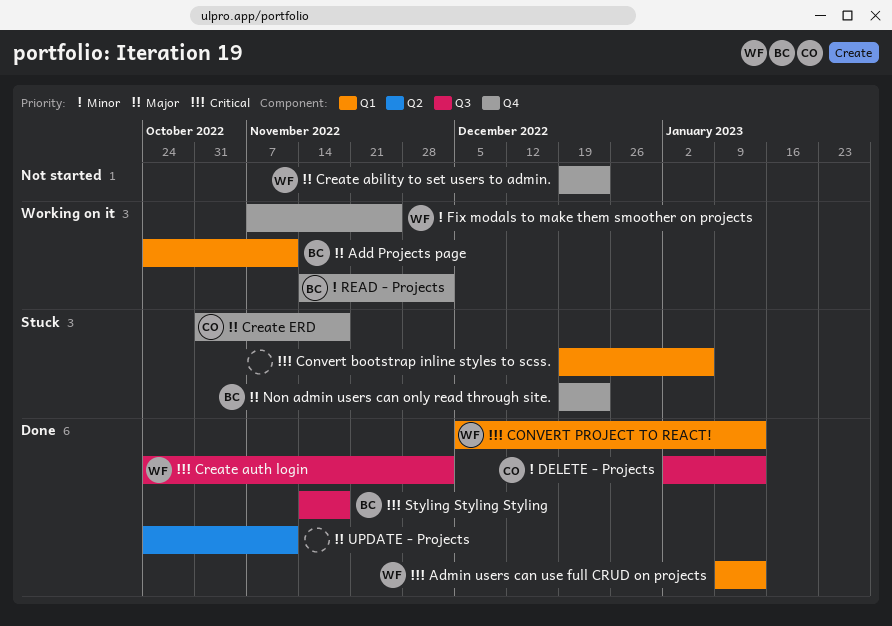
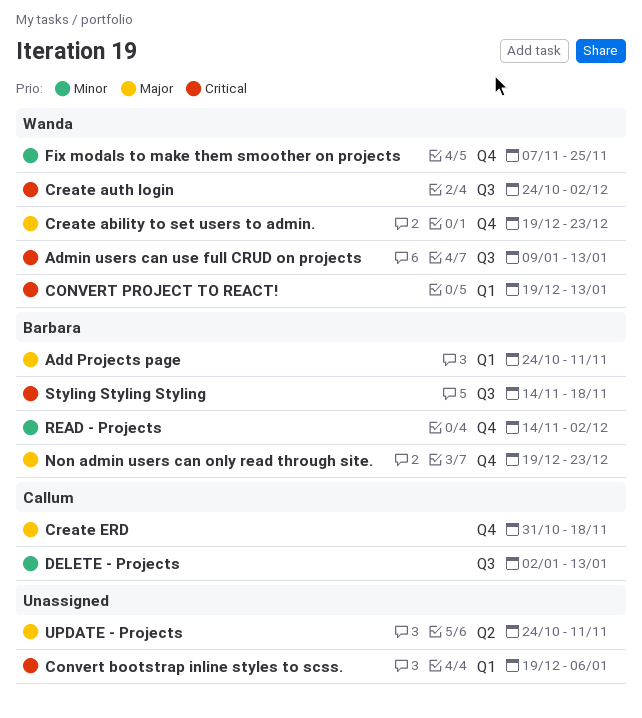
Admin users can use full CRUD on projects, label: Q1 -> Q3
CONVERT PROJECT TO REACT!, start: Dec 5 -> Dec 19

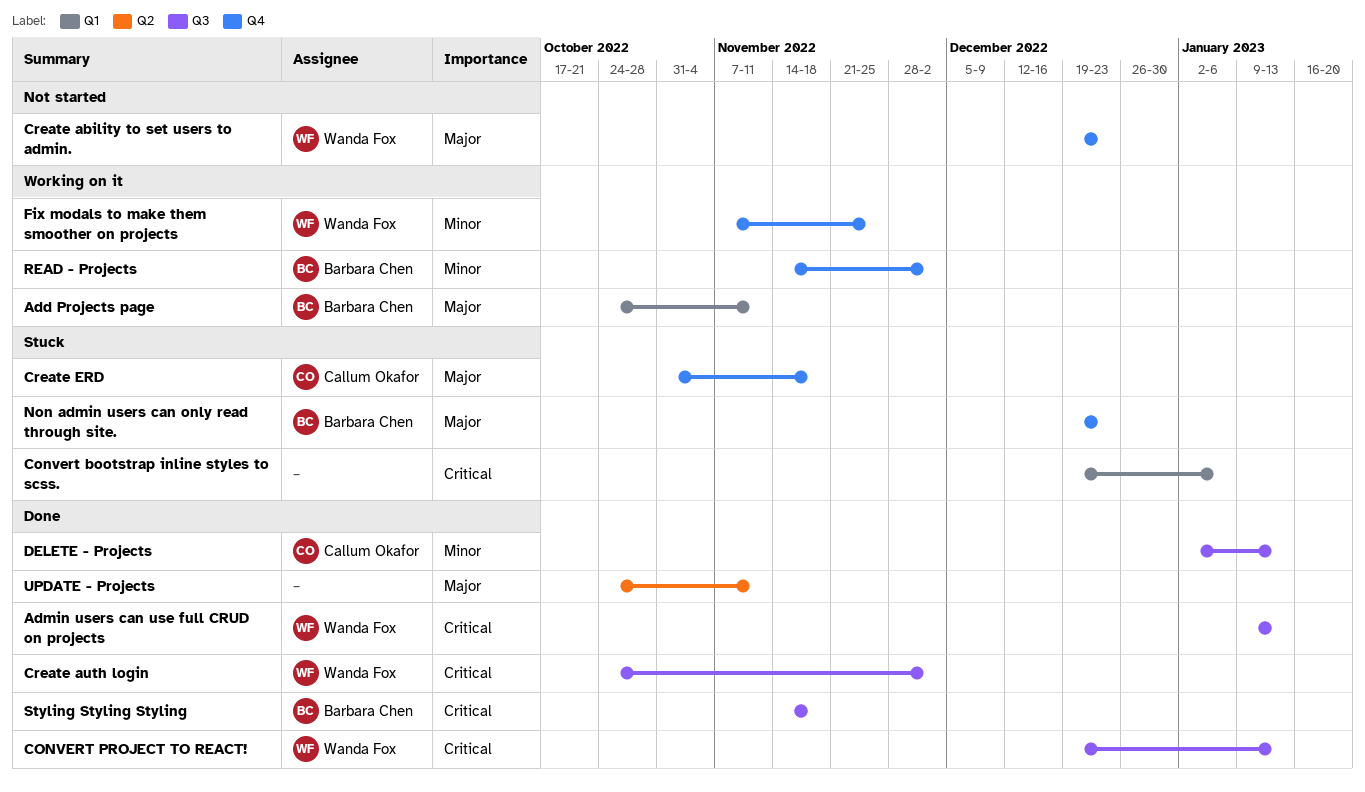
CONVERT PROJECT TO REACT!, label: Q1 -> Q3

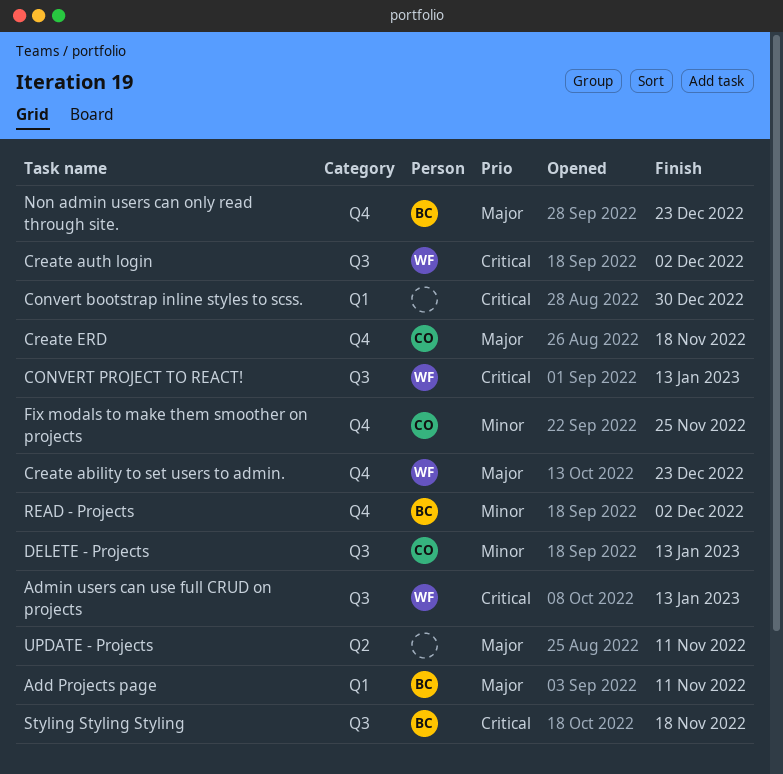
Convert bootstrap inline styles to scss., due: Jan 6 -> Dec 30
Fix modals to make them smoother on projects, owner: Wanda Fox -> Callum Okafor

